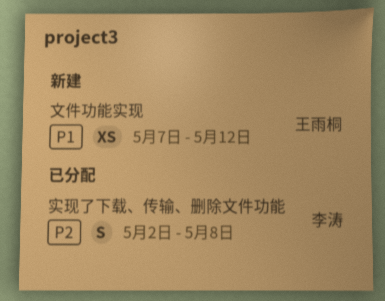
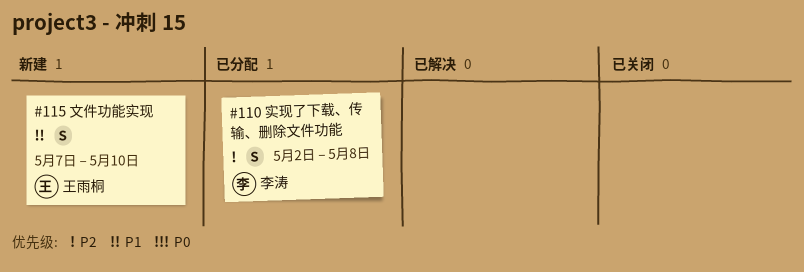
文件功能实现, estimate: XS -> S
文件功能实现, due: May 12 -> May 10

